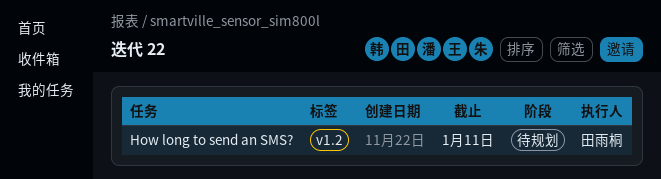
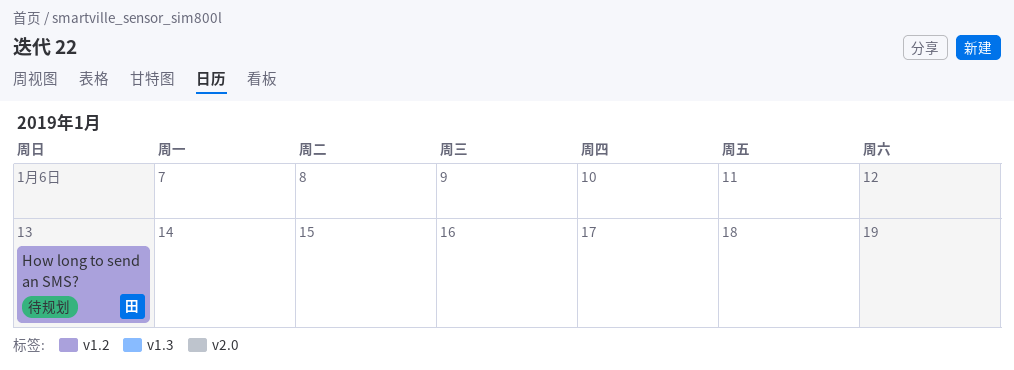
How long to send an SMS?, due: Jan 11 -> Jan 13

